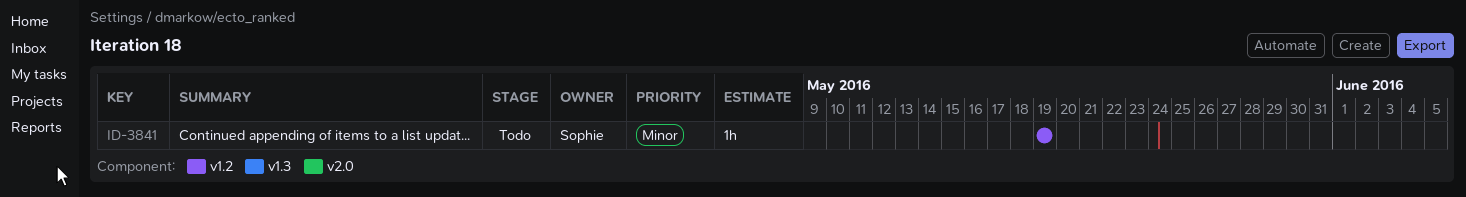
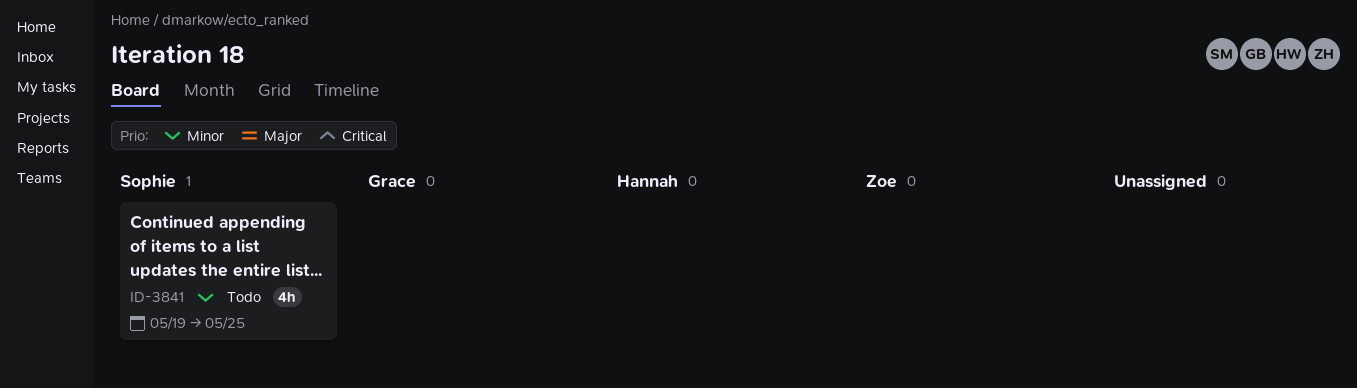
ID-3841, estimate: 1h -> 4h
ID-3841, due: May 19 -> May 25

